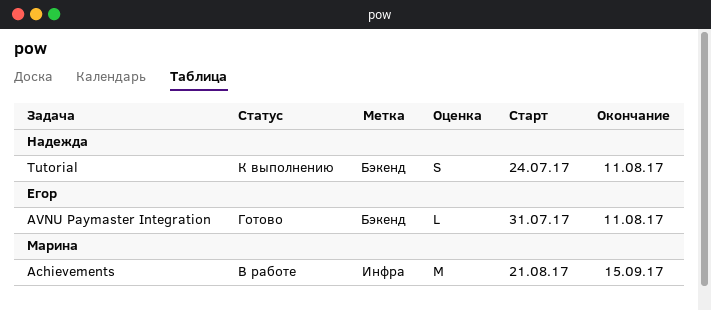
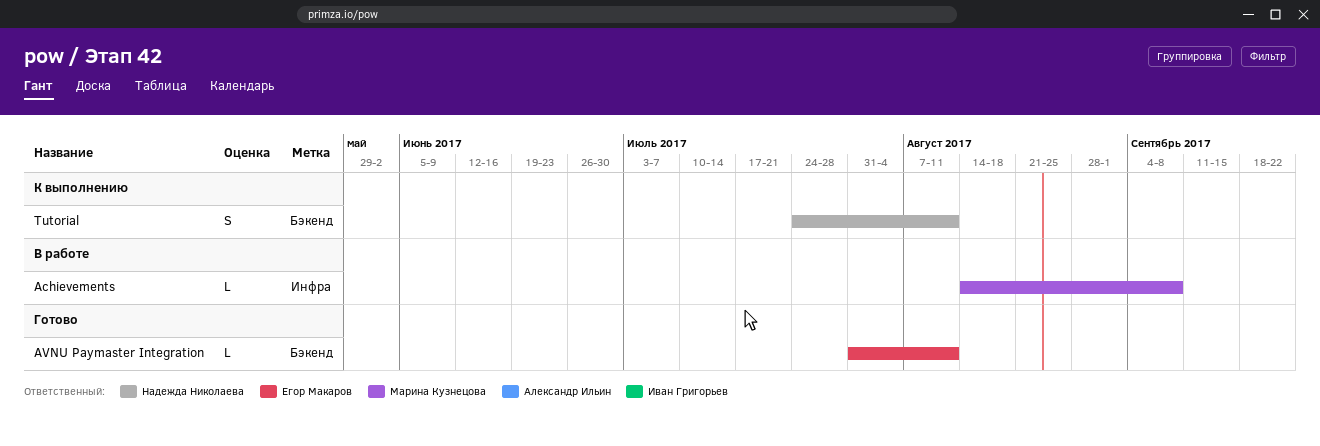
Achievements, estimate: M -> L
Achievements, start: Aug 21 -> Aug 14
Achievements, due: Sep 15 -> Sep 8

